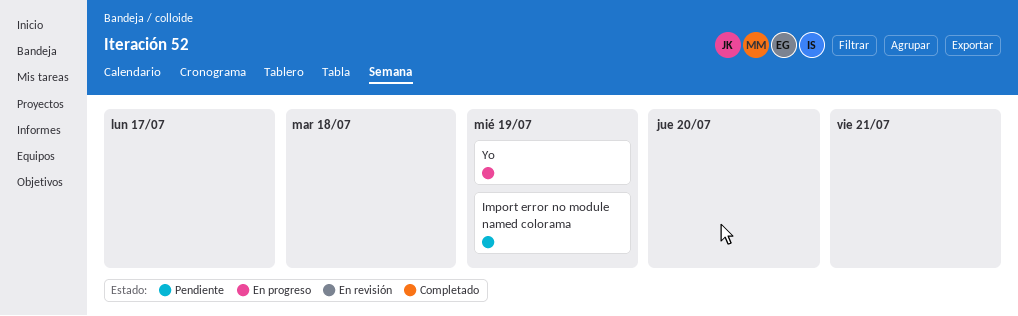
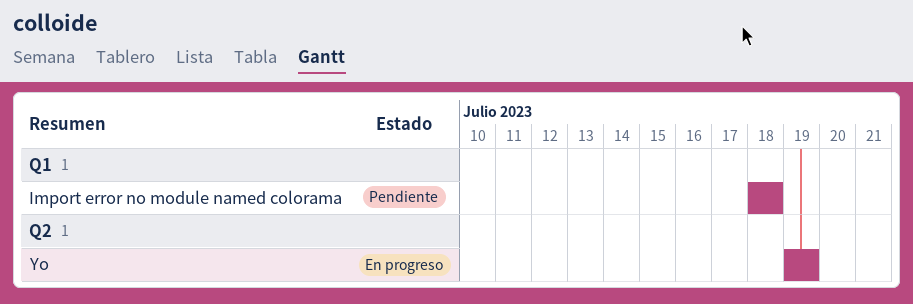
Import error no module named colorama, due: Jul 19 -> Jul 18

